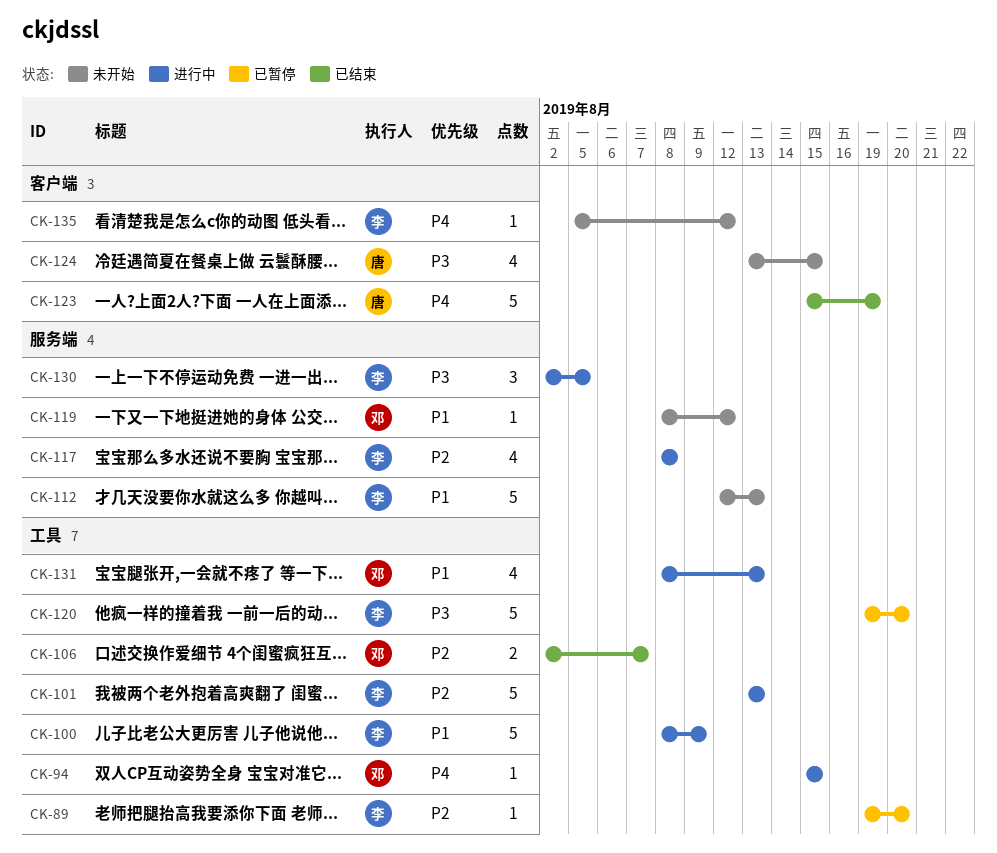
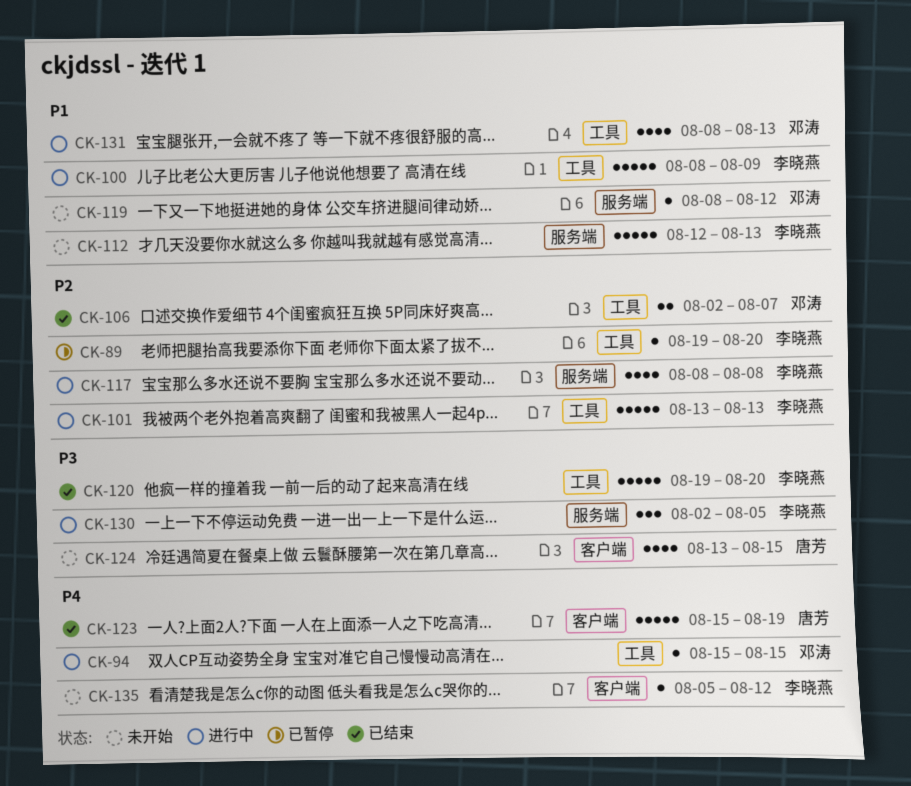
CK-120, status: 已暂停 -> 已结束

